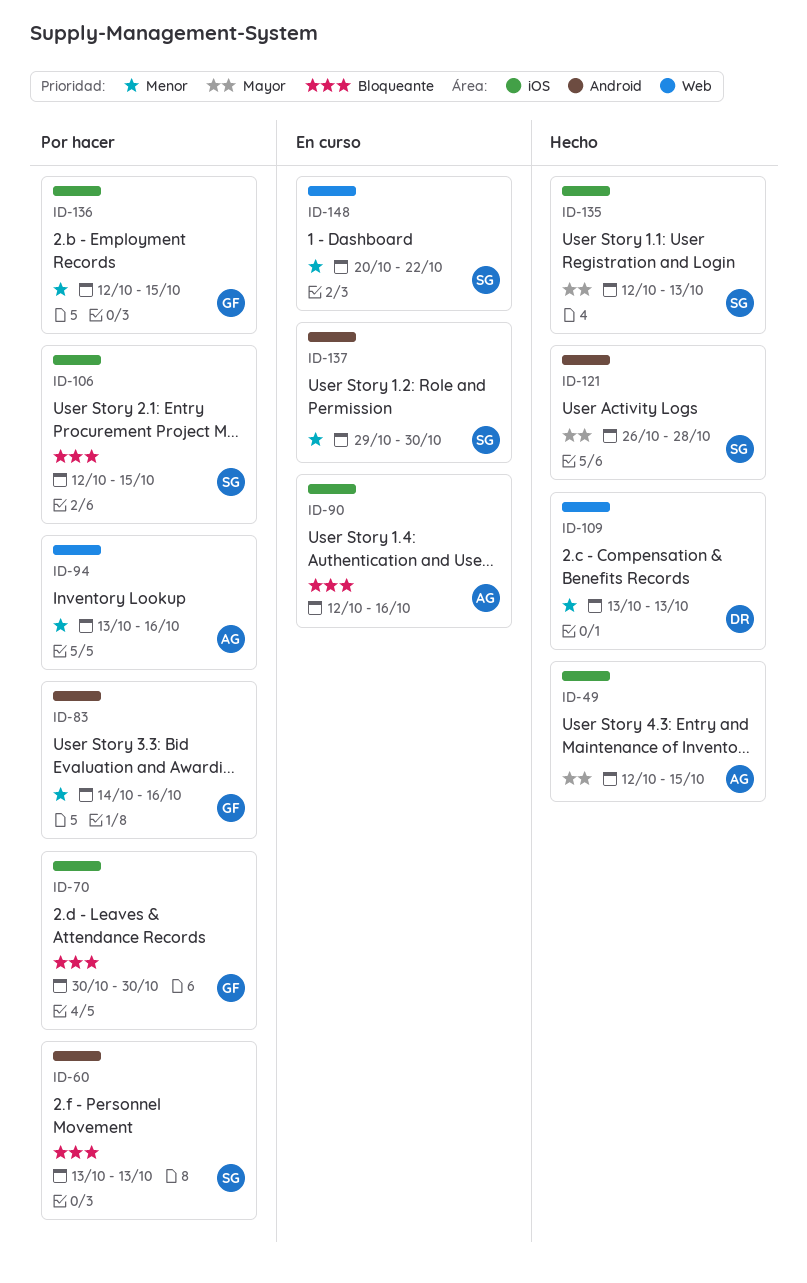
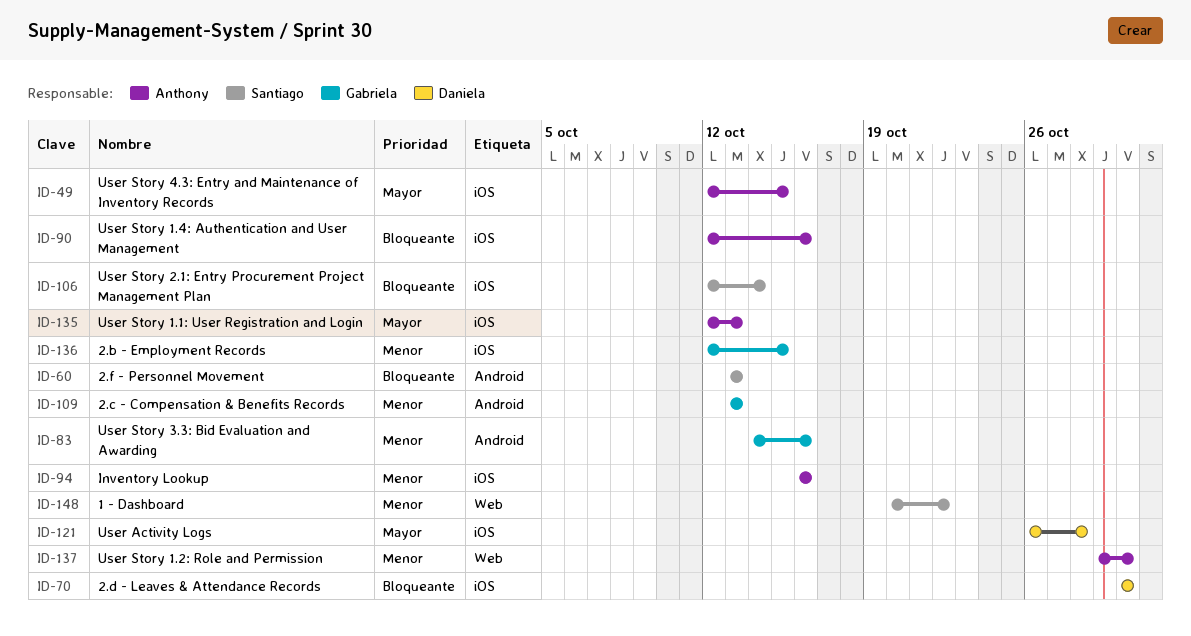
ID-70, owner: Gabriela -> Daniela
ID-94, label: Web -> iOS
ID-94, start: Oct 13 -> Oct 16
ID-106, due: Oct 15 -> Oct 14
ID-109, owner: Daniela -> Gabriela
ID-109, label: Web -> Android
ID-121, owner: Santiago -> Daniela
ID-121, label: Android -> iOS
ID-135, owner: Santiago -> Anthony
ID-137, owner: Santiago -> Anthony
ID-137, label: Android -> Web

